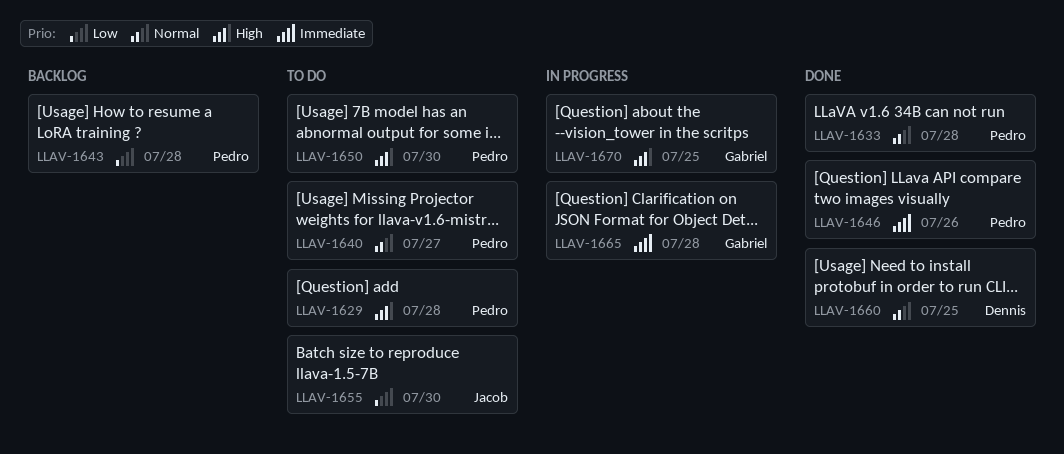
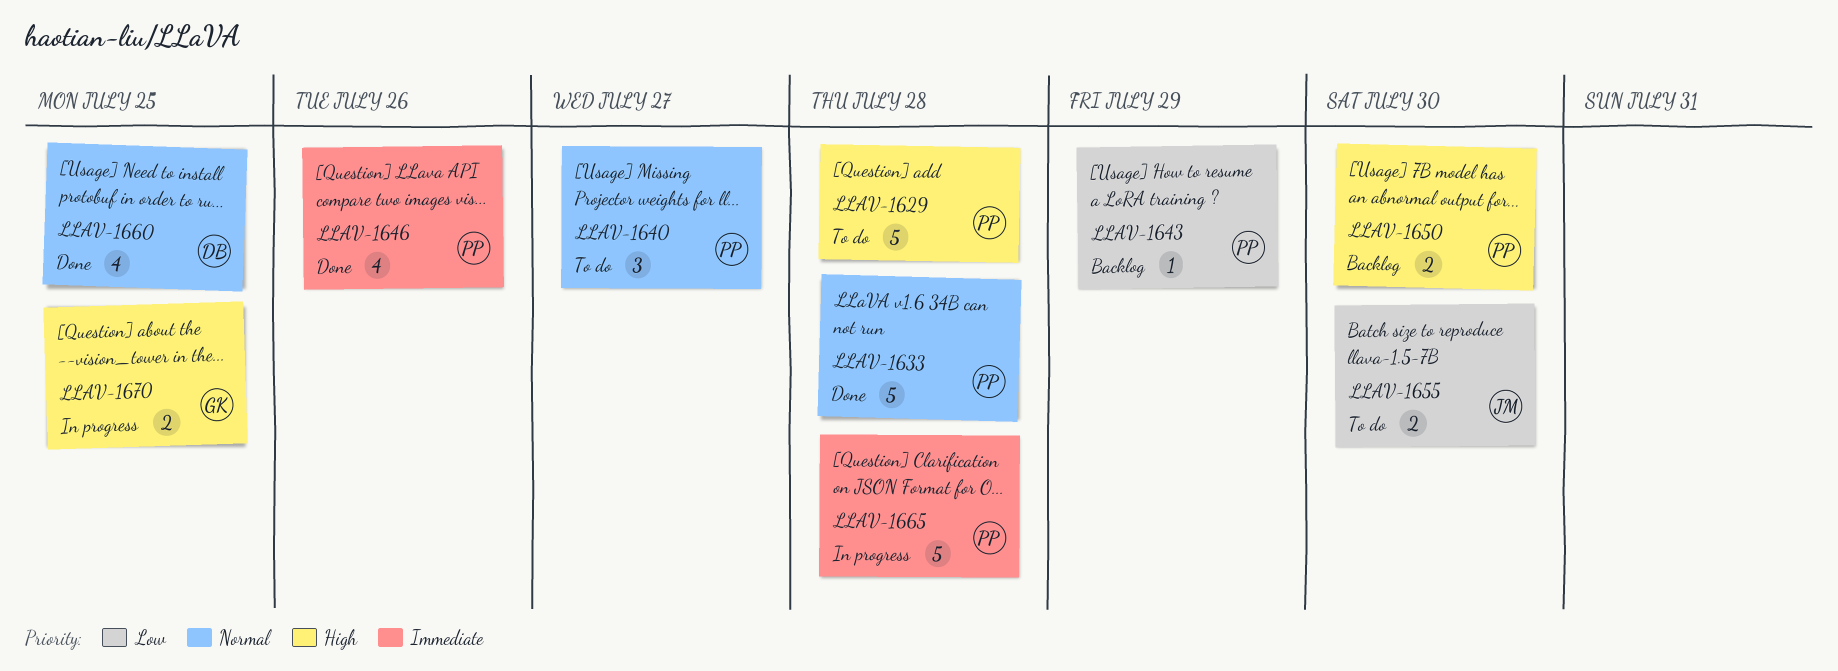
LLAV-1643, due: Jul 28 -> Jul 29
LLAV-1650, status: To do -> Backlog
LLAV-1665, owner: Gabriel -> Pedro

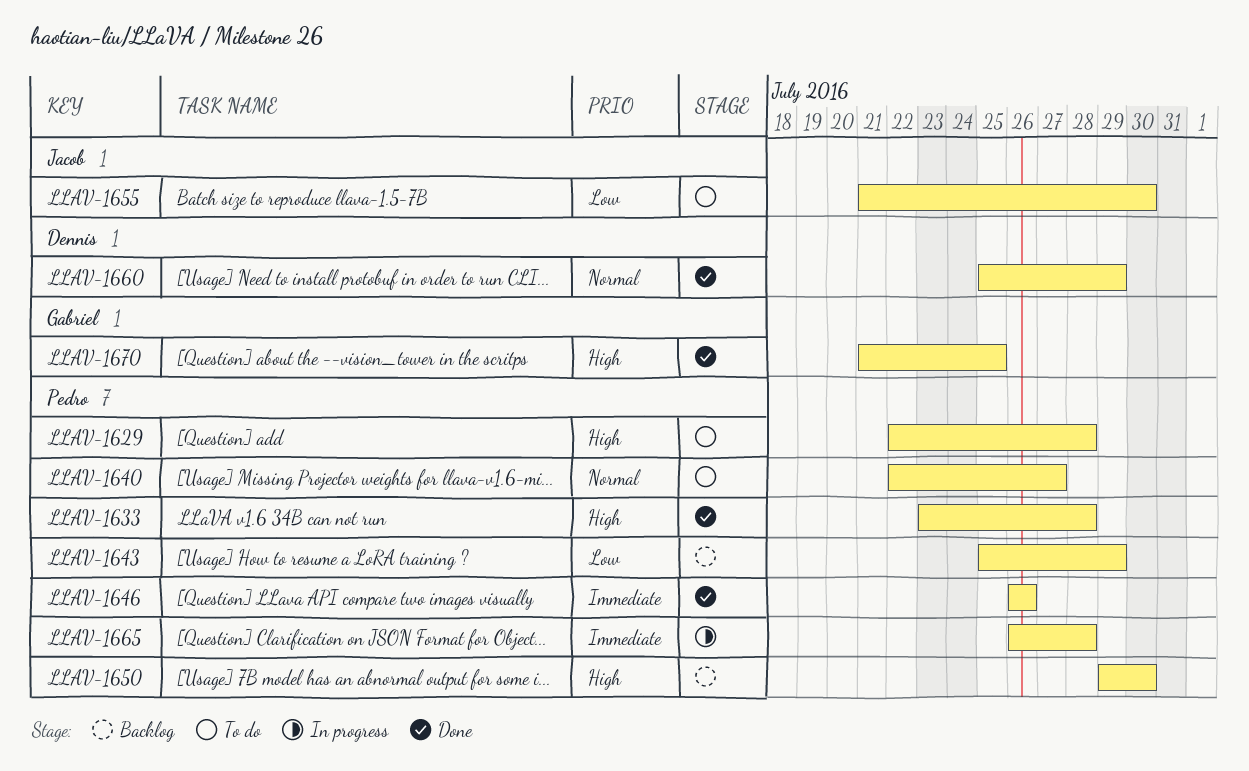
LLAV-1633, priority: Normal -> High
LLAV-1660, due: Jul 25 -> Jul 29
LLAV-1670, status: In progress -> Done

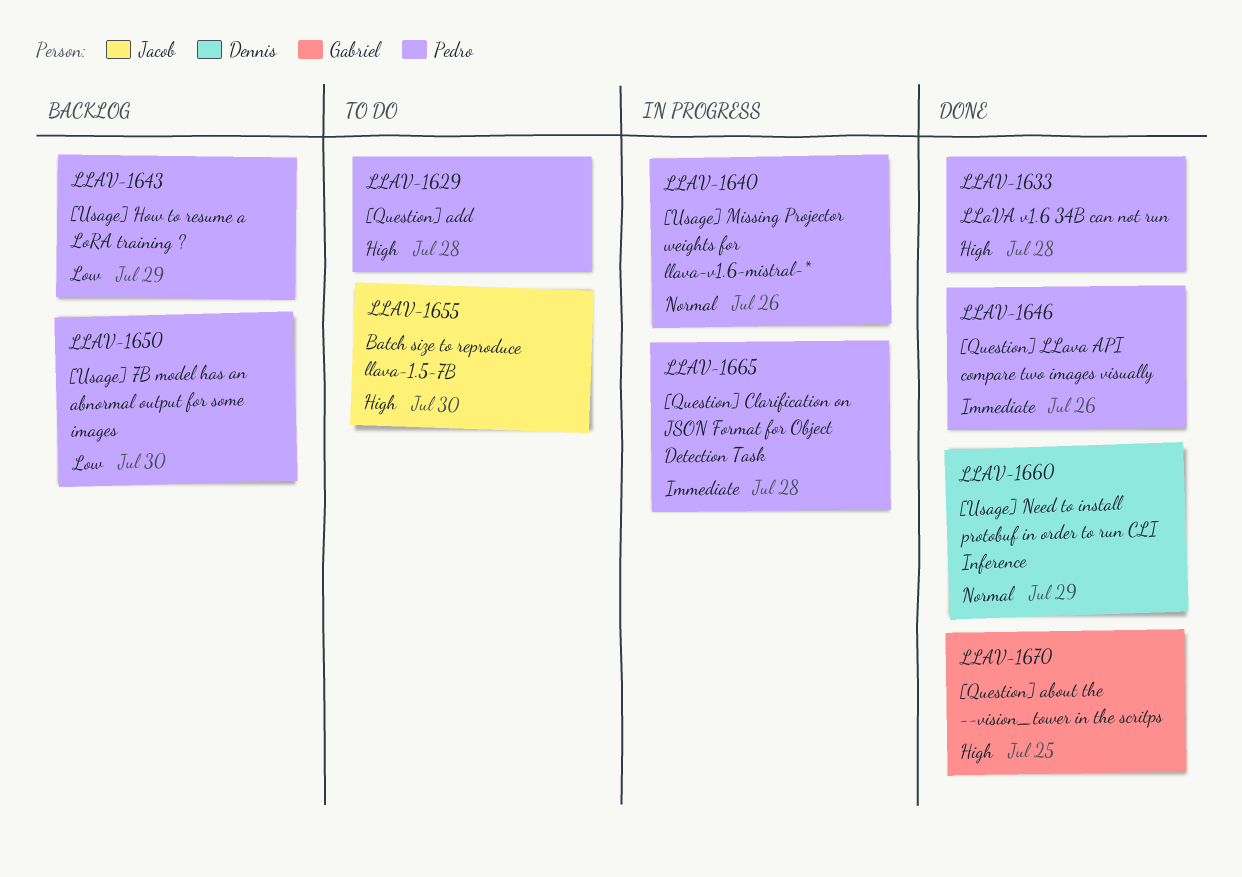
LLAV-1640, status: To do -> In progress
LLAV-1640, due: Jul 27 -> Jul 26
LLAV-1650, priority: High -> Low
LLAV-1655, priority: Low -> High

